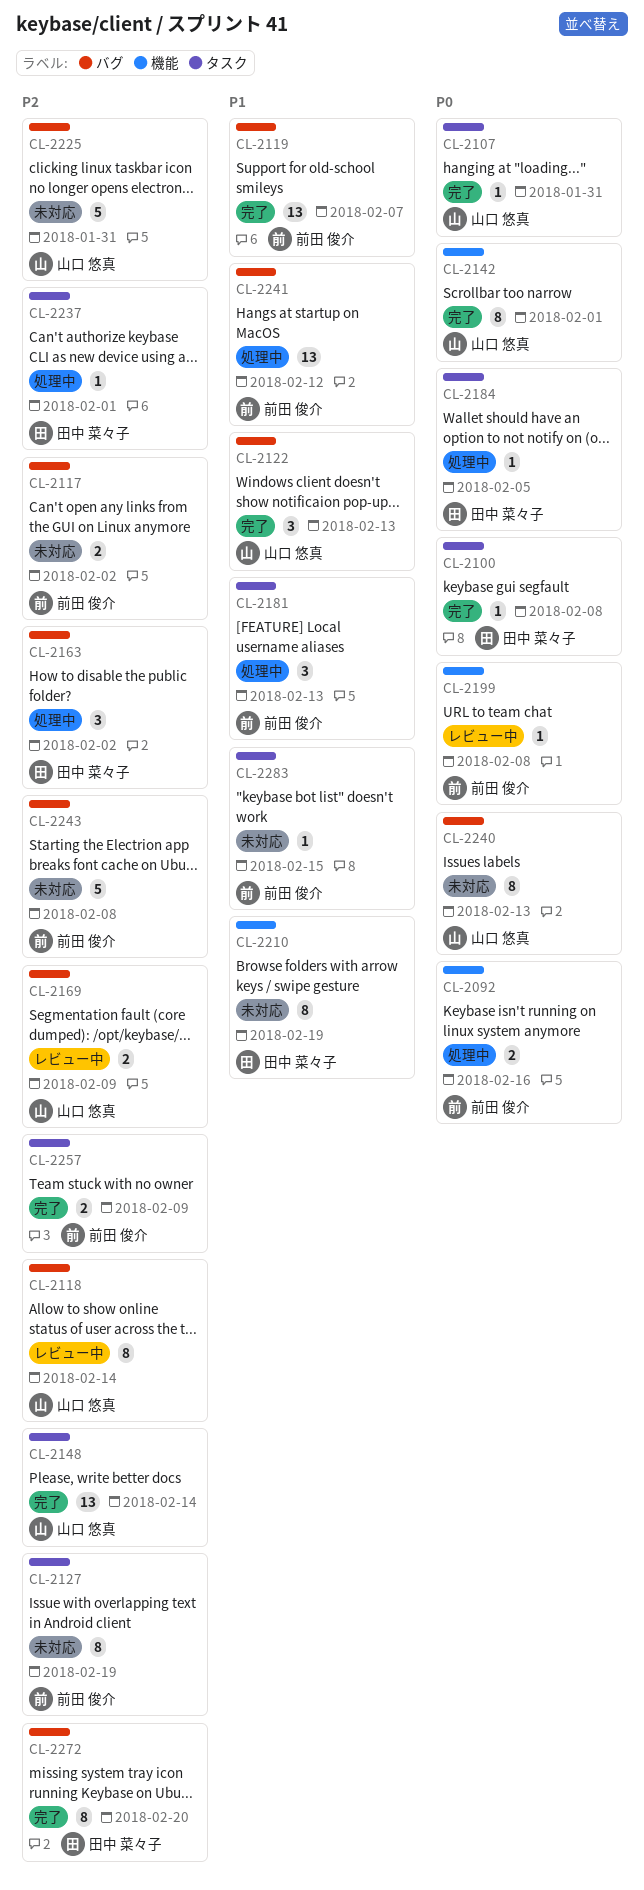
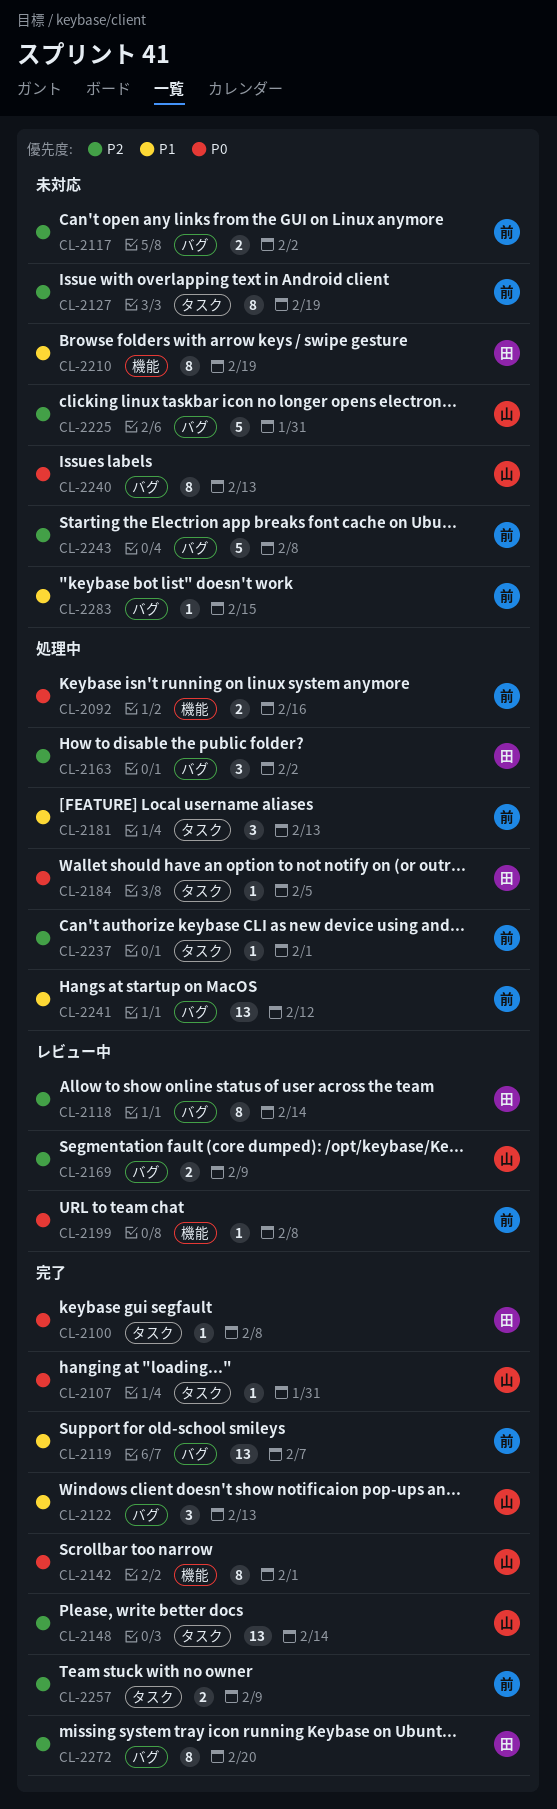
CL-2118, owner: 山口 悠真 -> 田中 菜々子
CL-2237, owner: 田中 菜々子 -> 前田 俊介
CL-2283, label: タスク -> バグ

